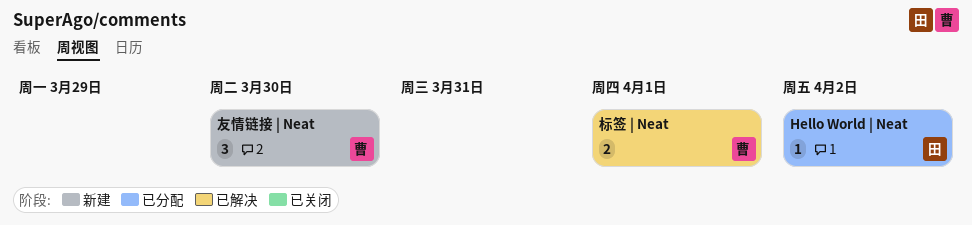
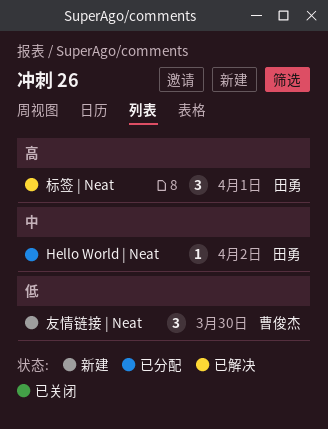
标签 | Neat, owner: 曹俊杰 -> 田勇
标签 | Neat, estimate: 2 -> 3

